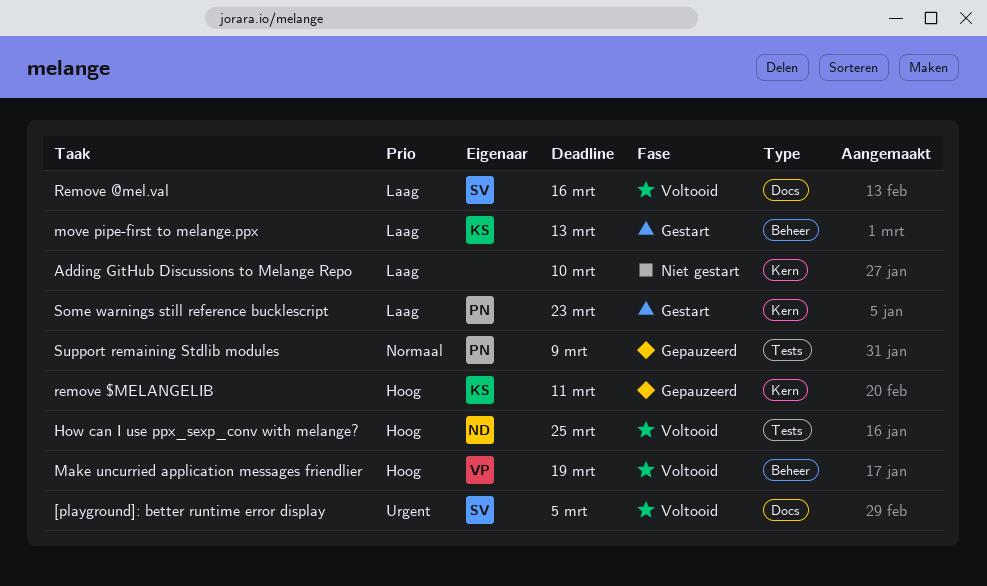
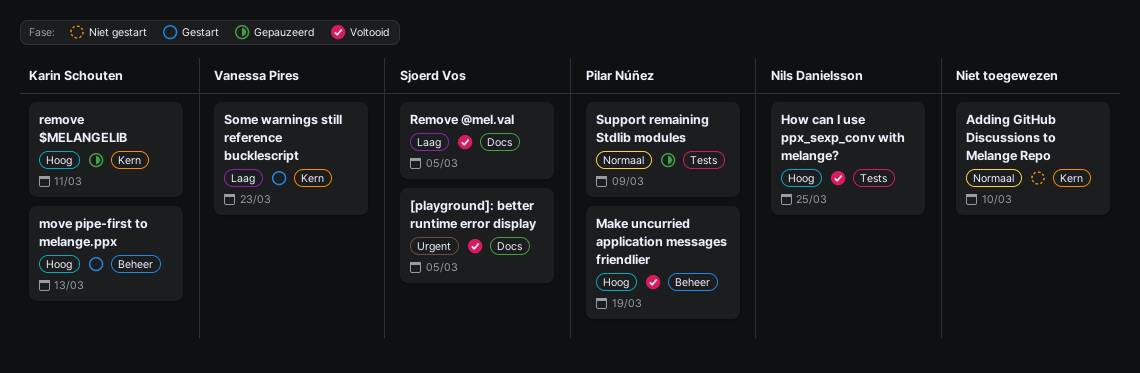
Adding GitHub Discussions to Melange Repo, priority: Laag -> Normaal
Make uncurried application messages friendlier, owner: Vanessa Pires -> Pilar Núñez
move pipe-first to melange.ppx, priority: Laag -> Hoog
Remove @mel.val, due: Mar 16 -> Mar 5
Some warnings still reference bucklescript, owner: Pilar Núñez -> Vanessa Pires

